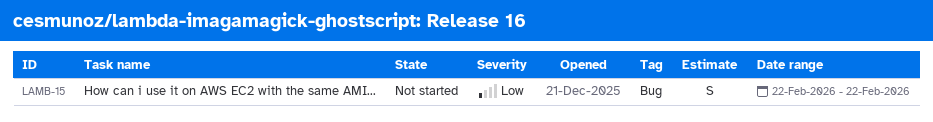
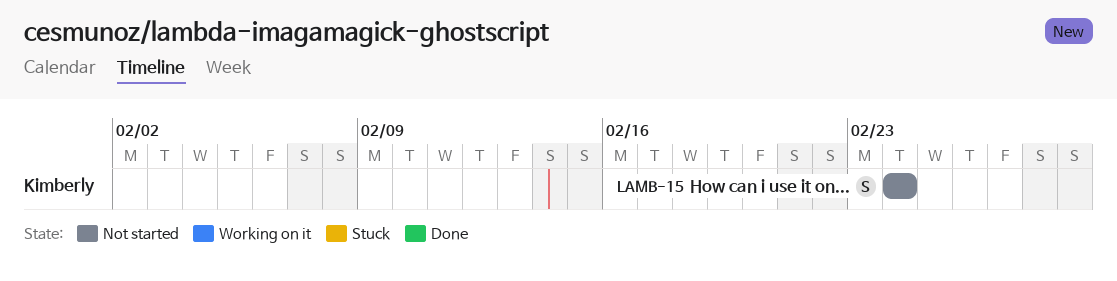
LAMB-15, start: Feb 22 -> Feb 24
LAMB-15, due: Feb 22 -> Feb 24

